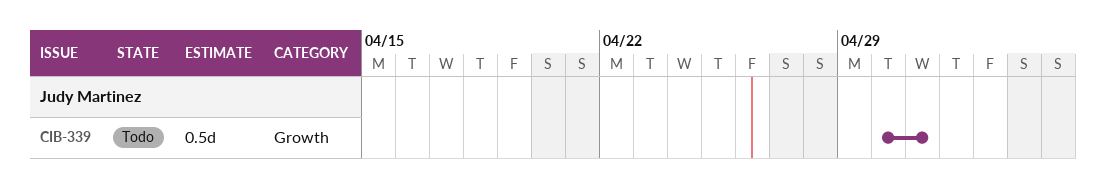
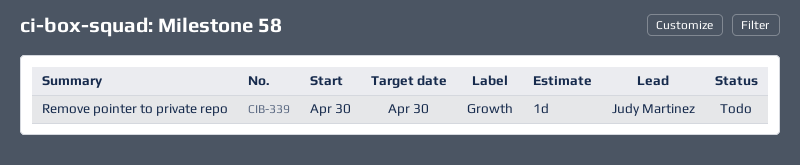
CIB-339, estimate: 0.5d -> 1d
CIB-339, due: May 1 -> Apr 30

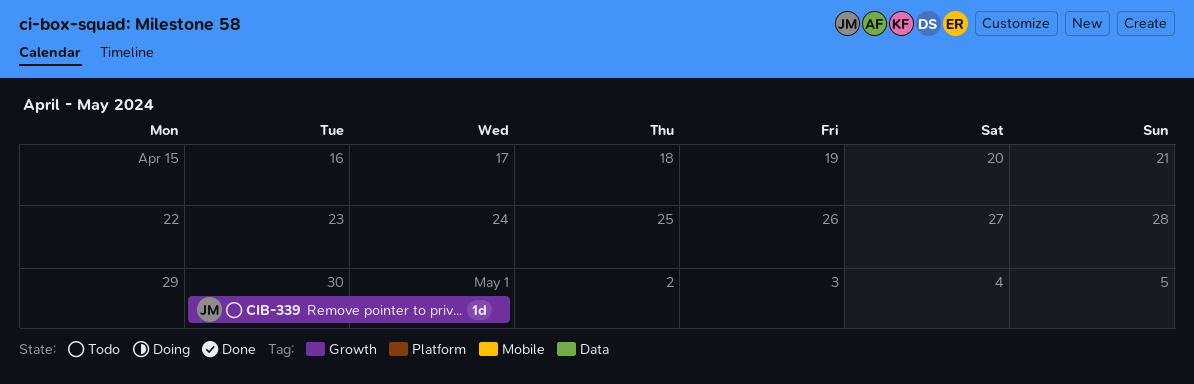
CIB-339, due: Apr 30 -> May 1

